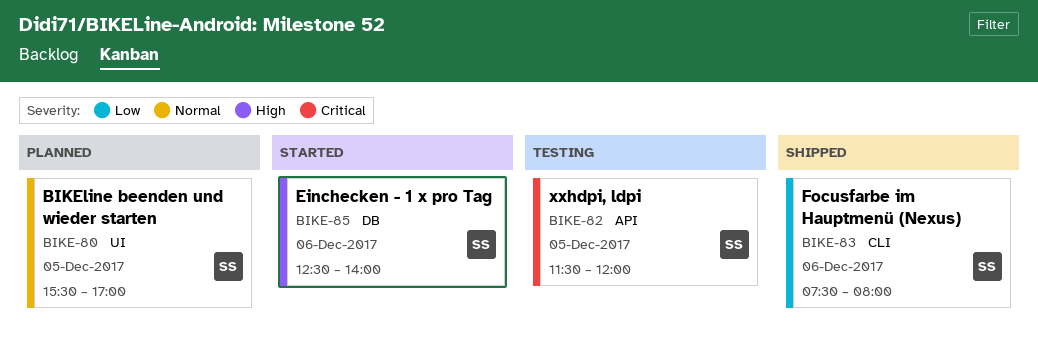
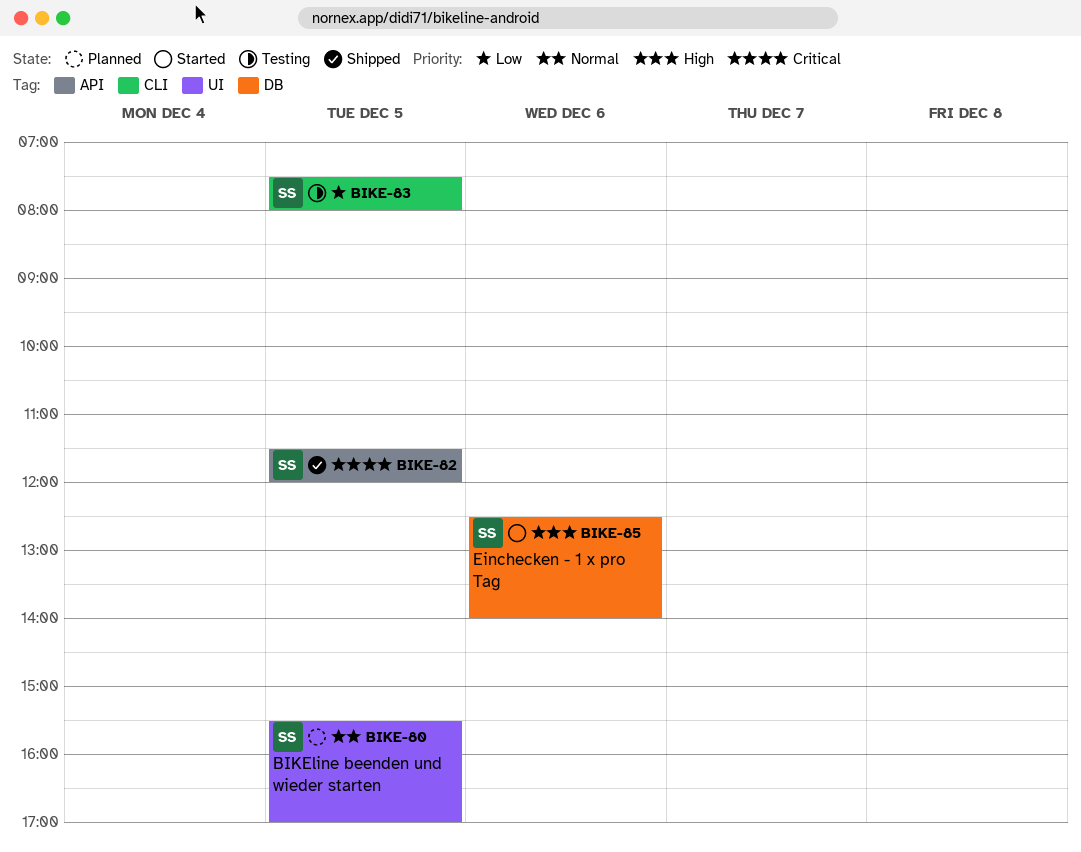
BIKE-82, status: Testing -> Shipped
BIKE-83, status: Shipped -> Testing
BIKE-83, day: Dec 6 -> Dec 5

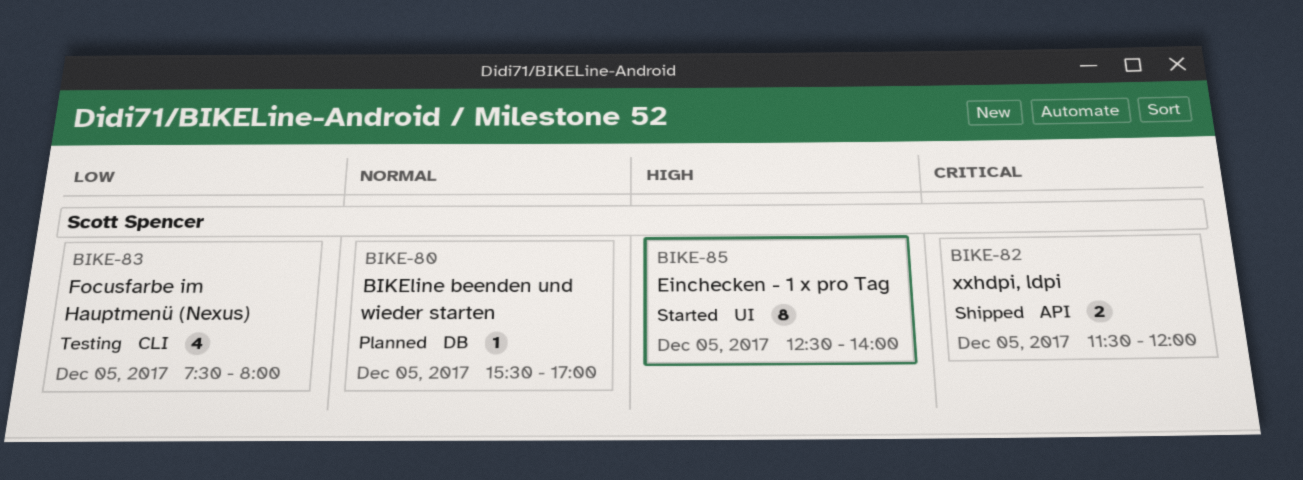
BIKE-80, label: UI -> DB
BIKE-85, label: DB -> UI
BIKE-85, day: Dec 6 -> Dec 5

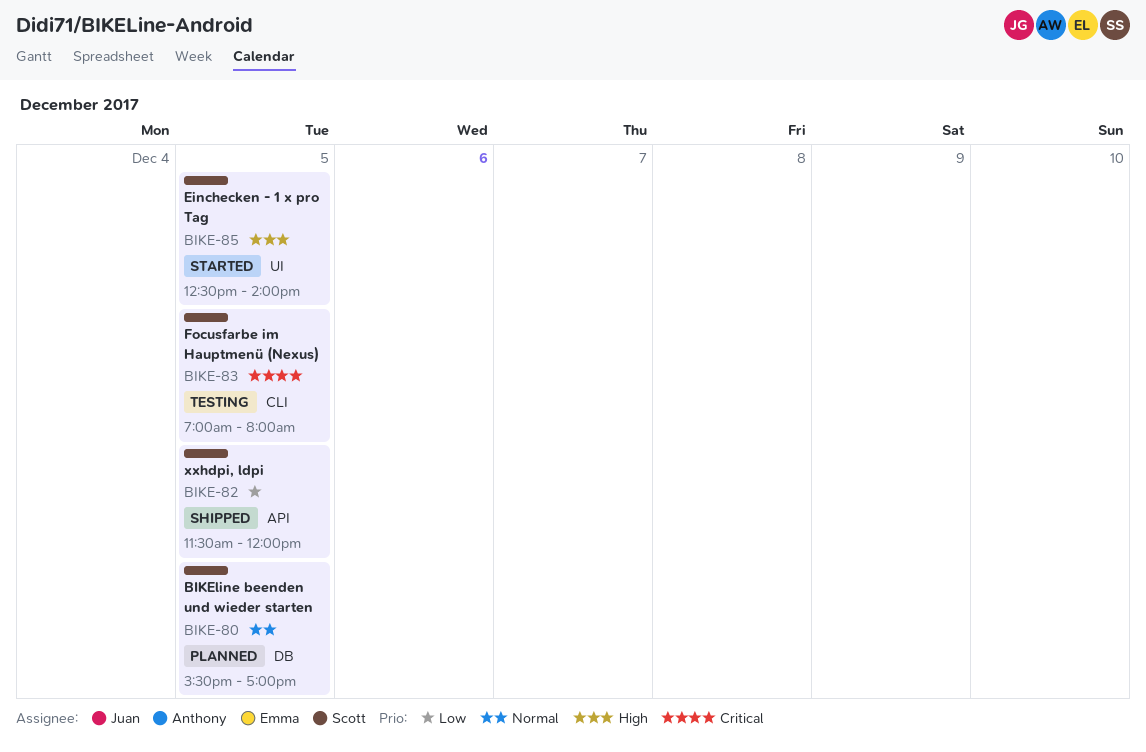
BIKE-82, priority: Critical -> Low
BIKE-83, priority: Low -> Critical
BIKE-83, begins: 07:30 -> 07:00

